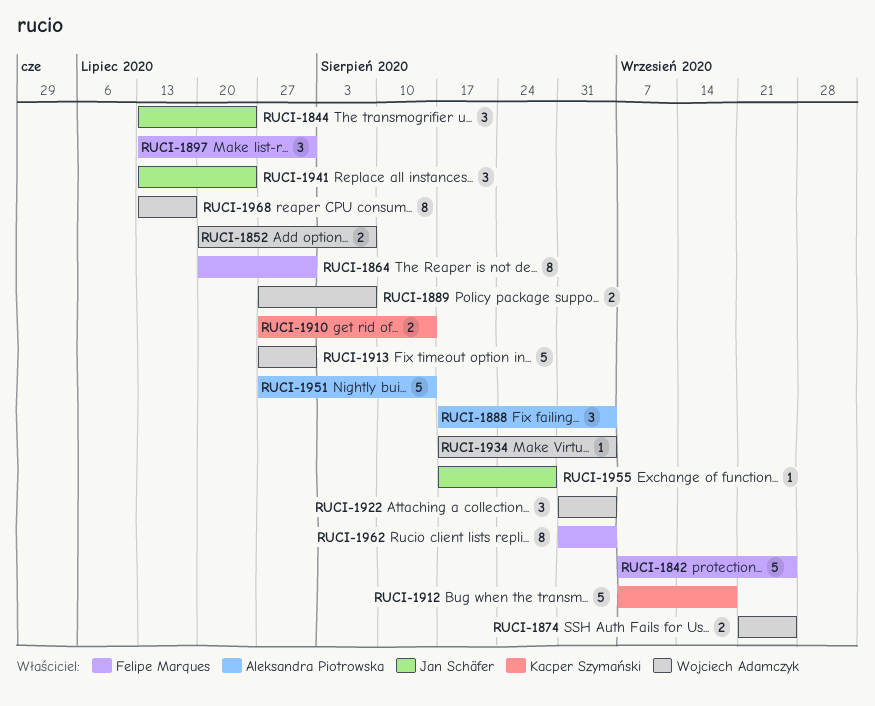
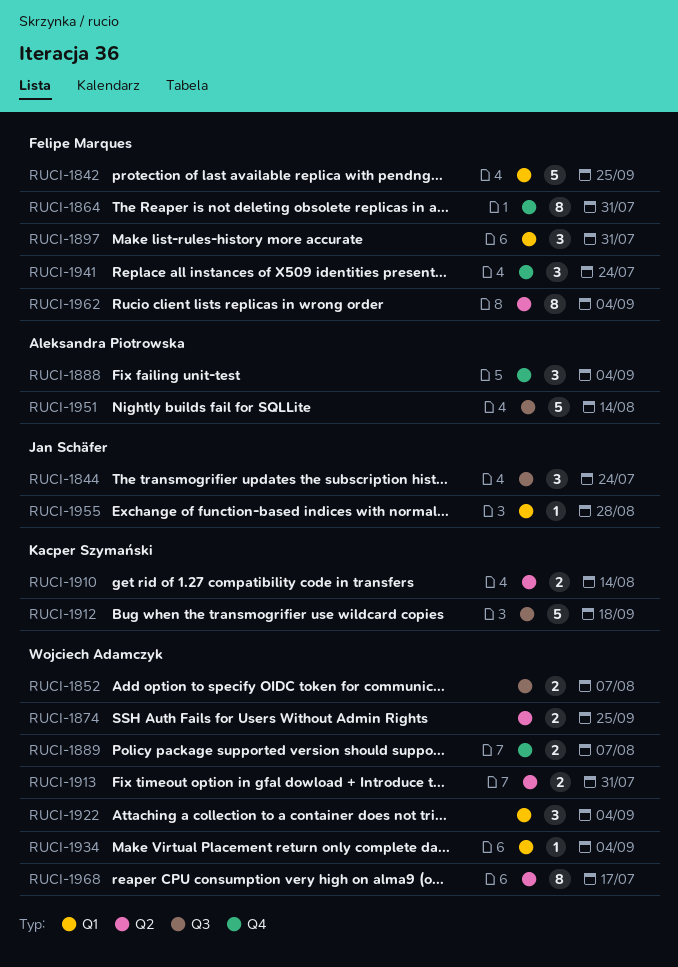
RUCI-1913, estimate: 5 -> 2
RUCI-1941, owner: Jan Schäfer -> Felipe Marques

